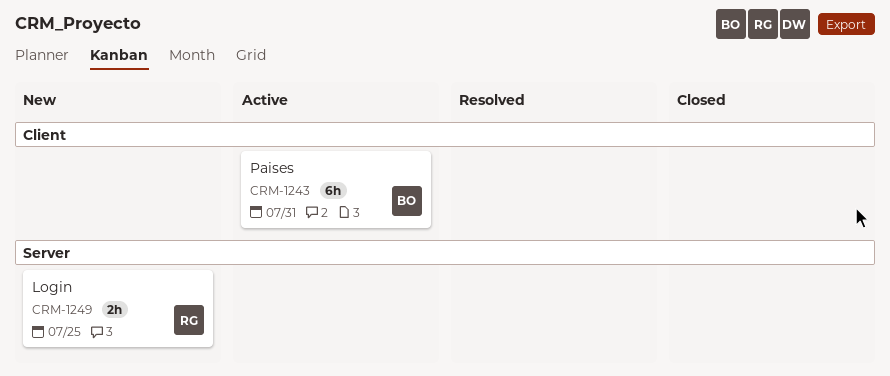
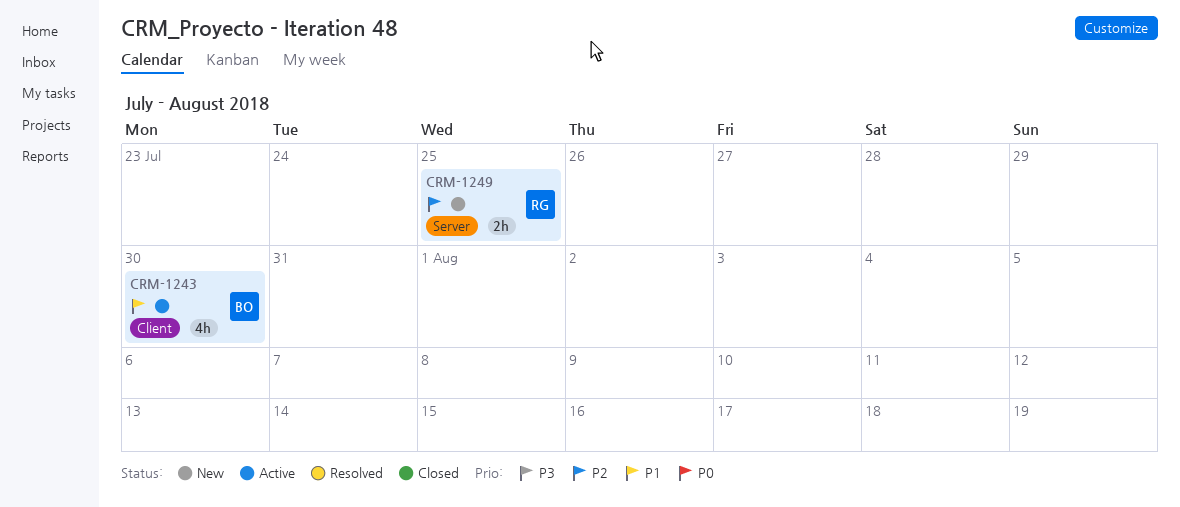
CRM-1243, estimate: 6h -> 4h
CRM-1243, due: Jul 31 -> Jul 30

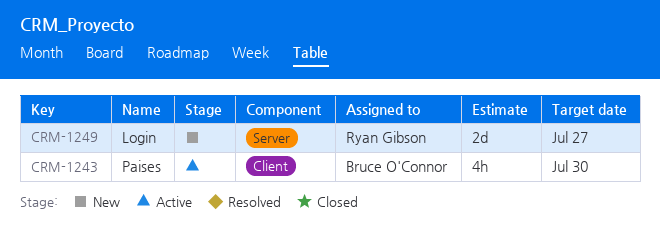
CRM-1249, estimate: 2h -> 2d
CRM-1249, due: Jul 25 -> Jul 27

